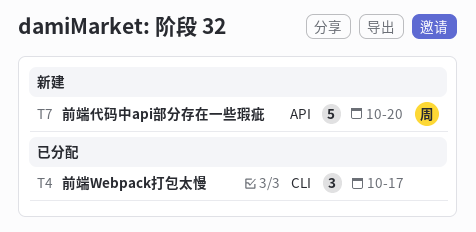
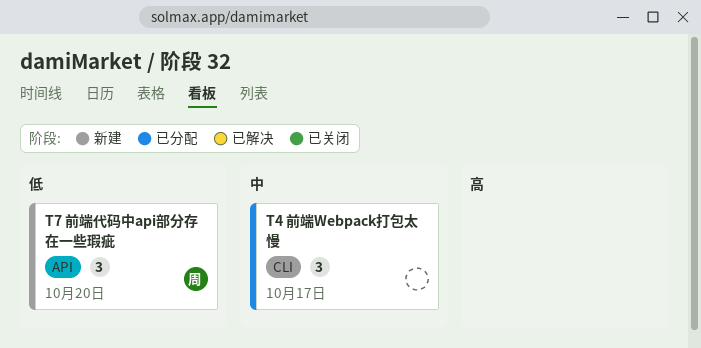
T7, estimate: 5 -> 3

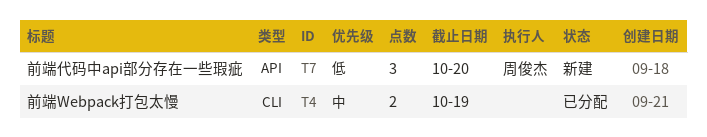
T4, estimate: 3 -> 2
T4, due: Oct 17 -> Oct 19

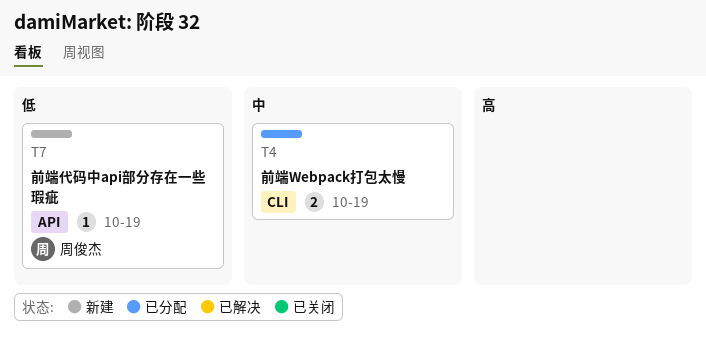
T7, estimate: 3 -> 1
T7, due: Oct 20 -> Oct 19

